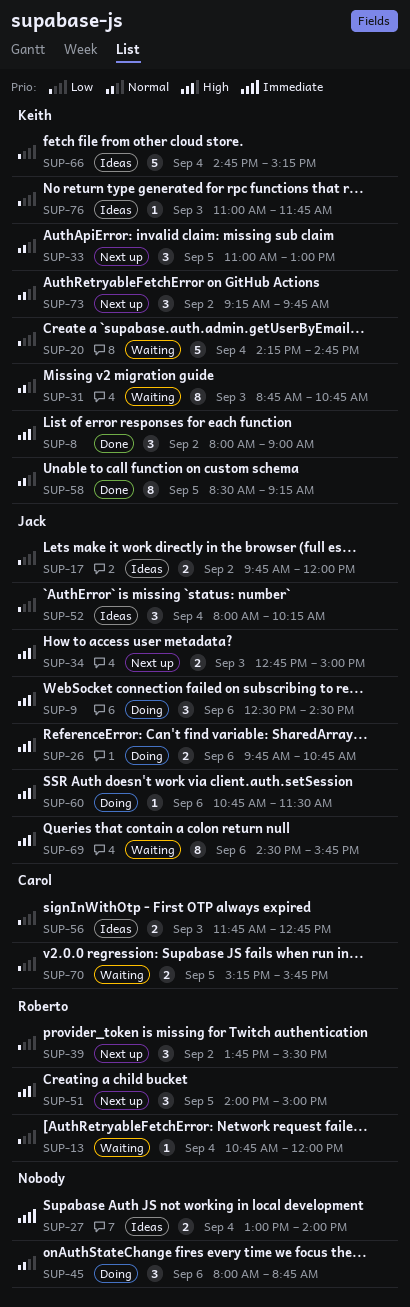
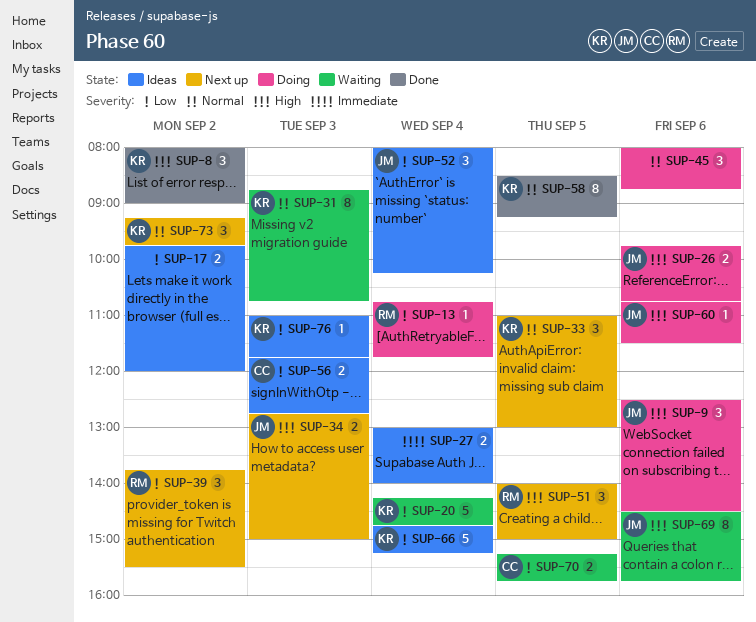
SUP-13, status: Waiting -> Doing
SUP-13, ends: 12:00 -> 11:45
SUP-17, owner: Jack -> none

